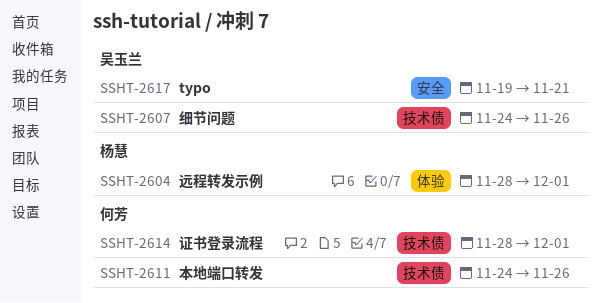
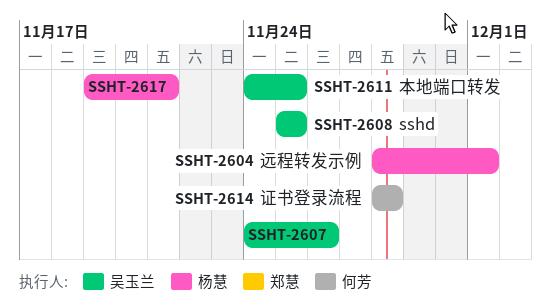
SSHT-2608: none -> present
SSHT-2611, owner: 何芳 -> 吴玉兰
SSHT-2611, due: Nov 26 -> Nov 25
SSHT-2614, due: Dec 1 -> Nov 28
SSHT-2617, owner: 吴玉兰 -> 杨慧

